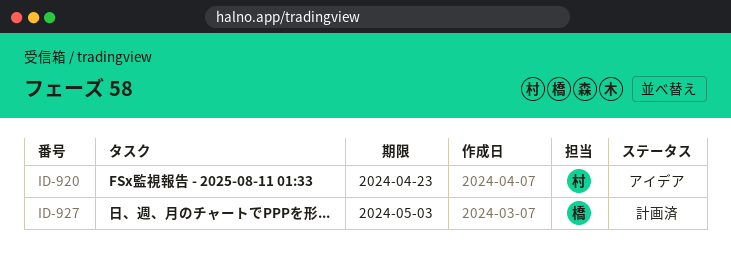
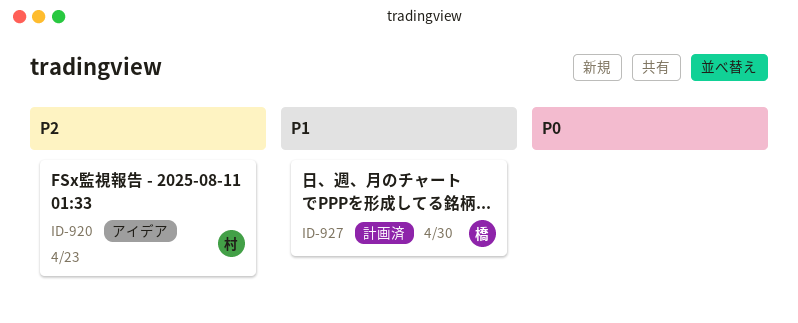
ID-927, due: May 3 -> Apr 30

